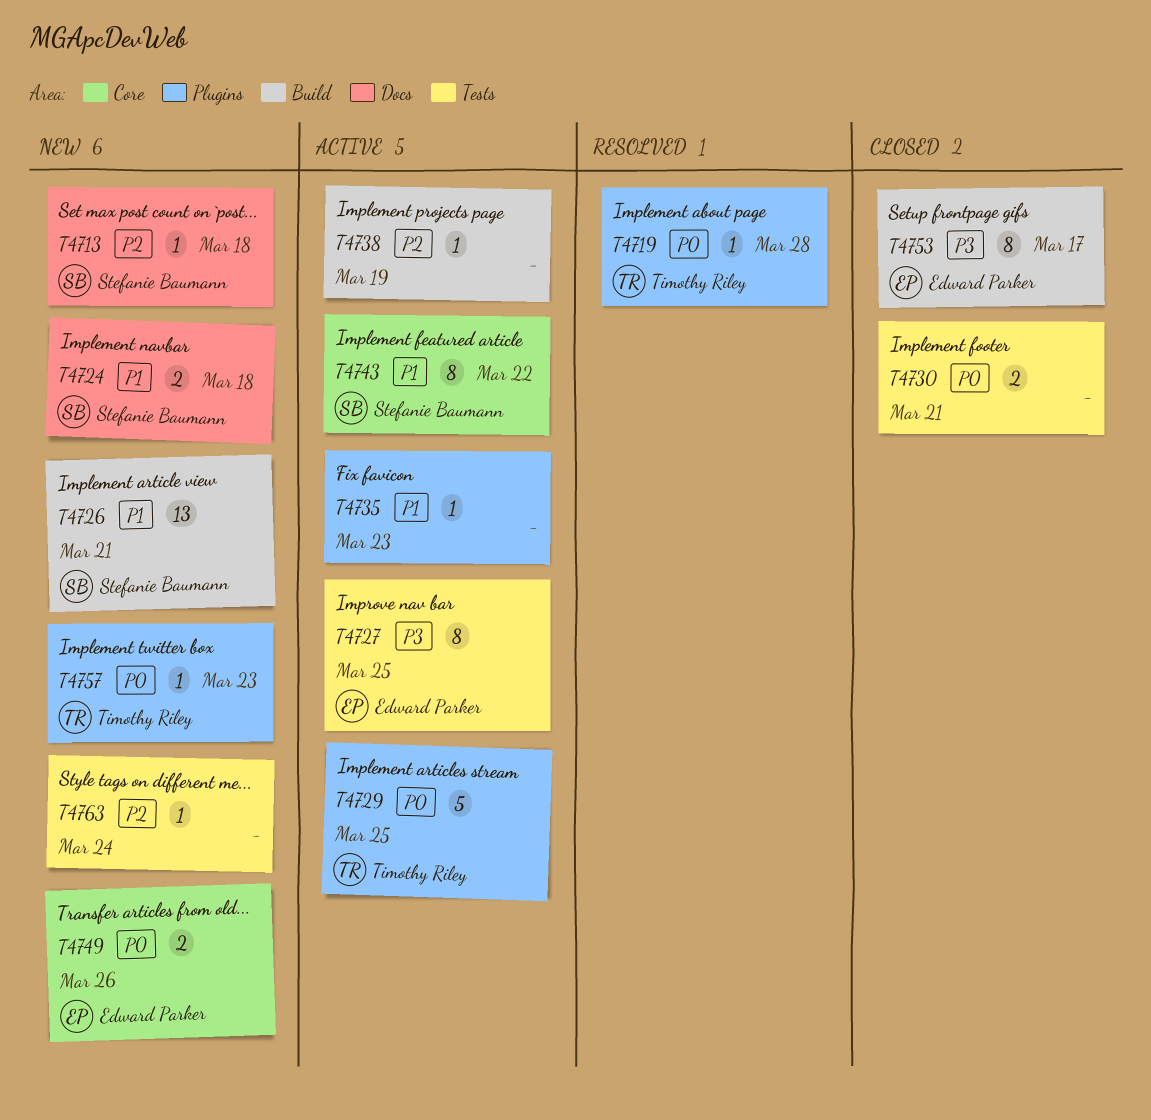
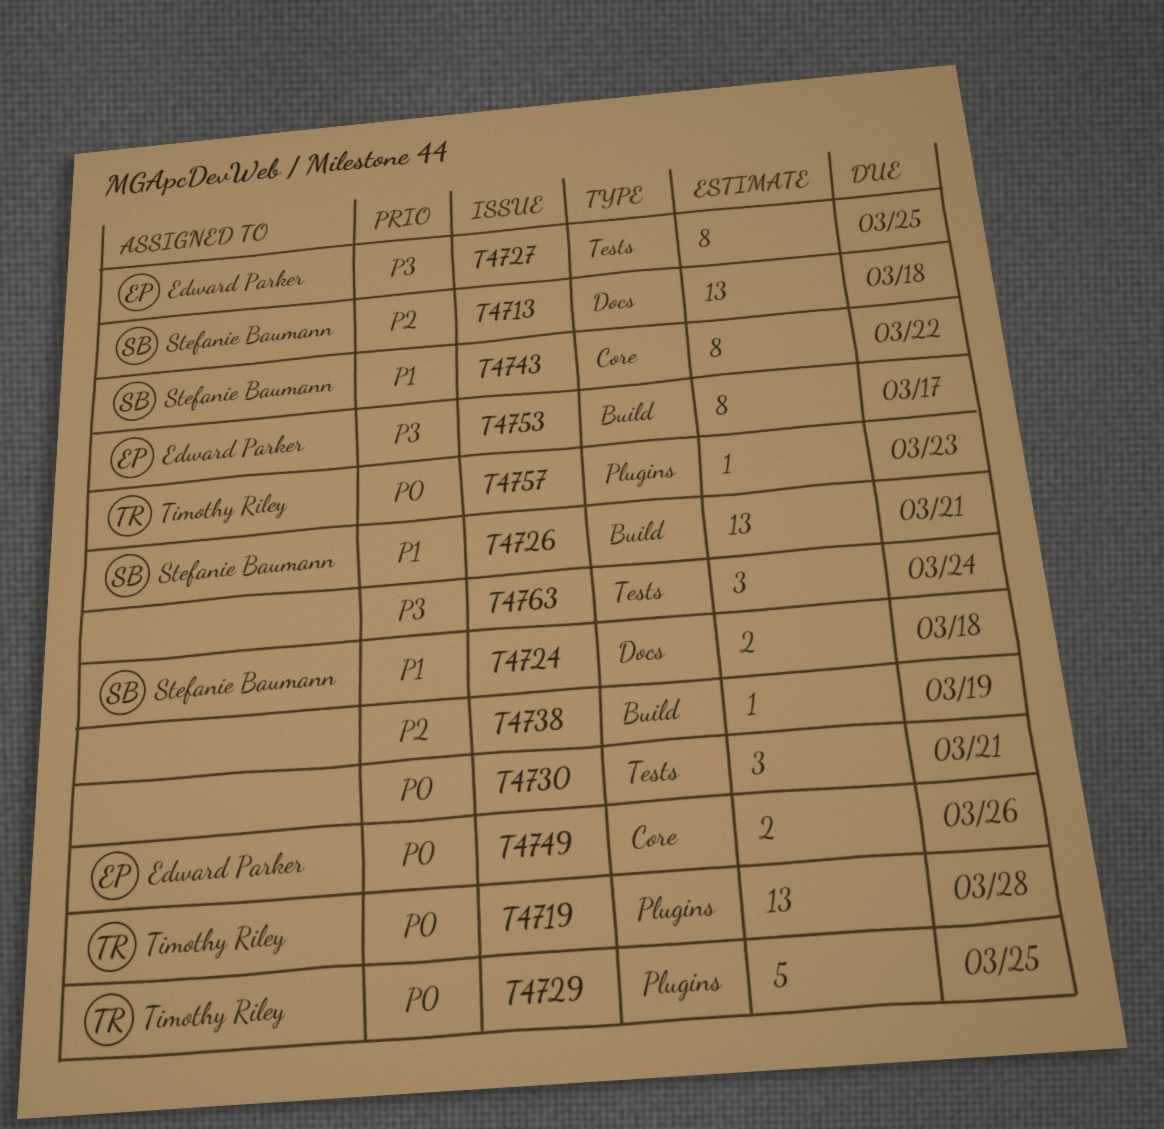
T4713, estimate: 1 -> 13
T4719, estimate: 1 -> 13
T4730, estimate: 2 -> 3
T4735: present -> none
T4763, priority: P2 -> P3
T4763, estimate: 1 -> 3

